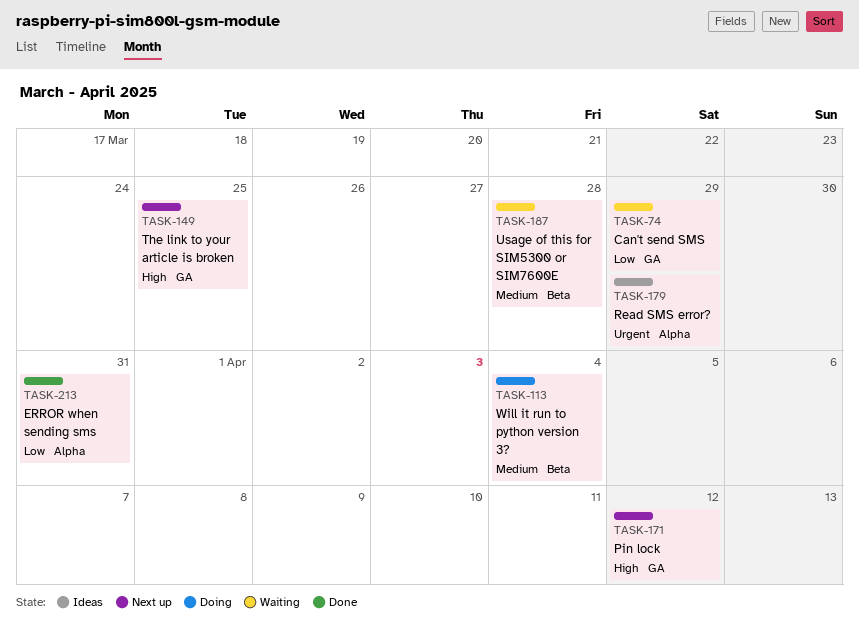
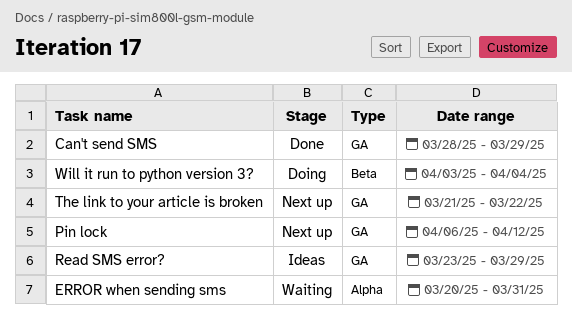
Can't send SMS, status: Waiting -> Done
ERROR when sending sms, status: Done -> Waiting
Read SMS error?, label: Alpha -> GA
The link to your article is broken, due: Mar 25 -> Mar 22
Usage of this for SIM5300 or SIM7600E: present -> none

